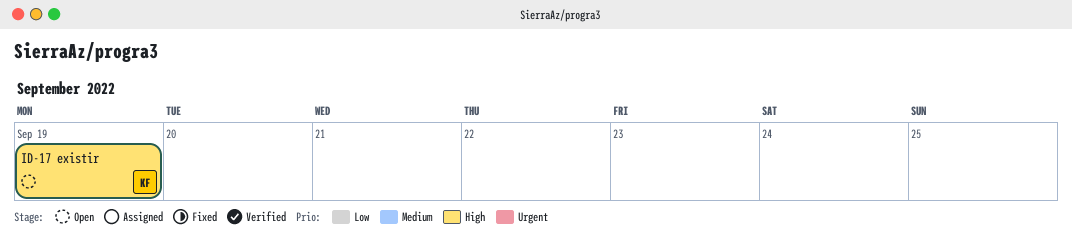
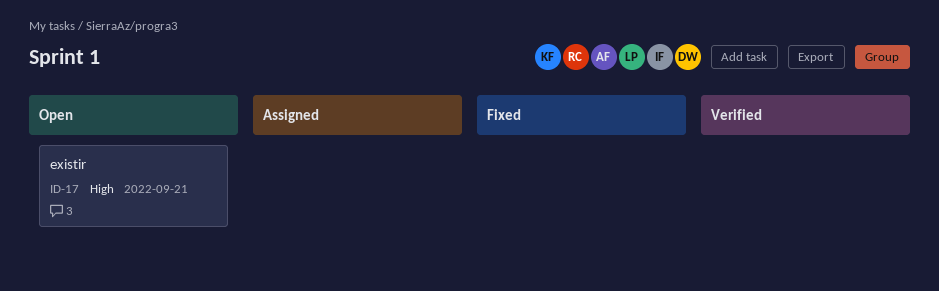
ID-17, due: Sep 19 -> Sep 21

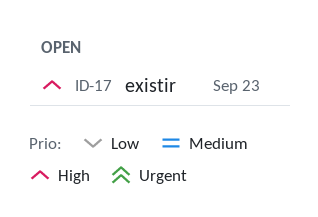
ID-17, due: Sep 21 -> Sep 23

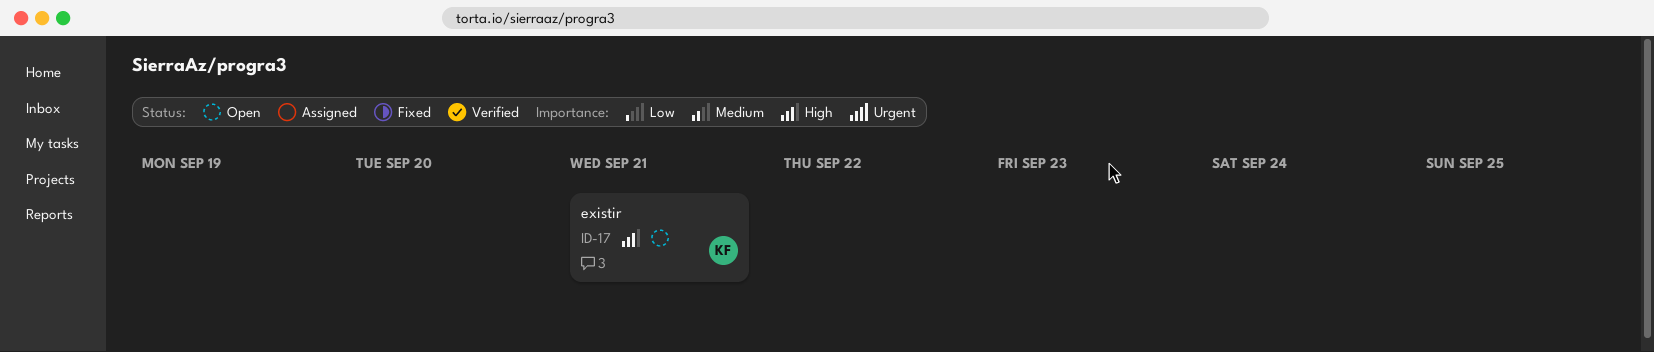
ID-17, due: Sep 23 -> Sep 21

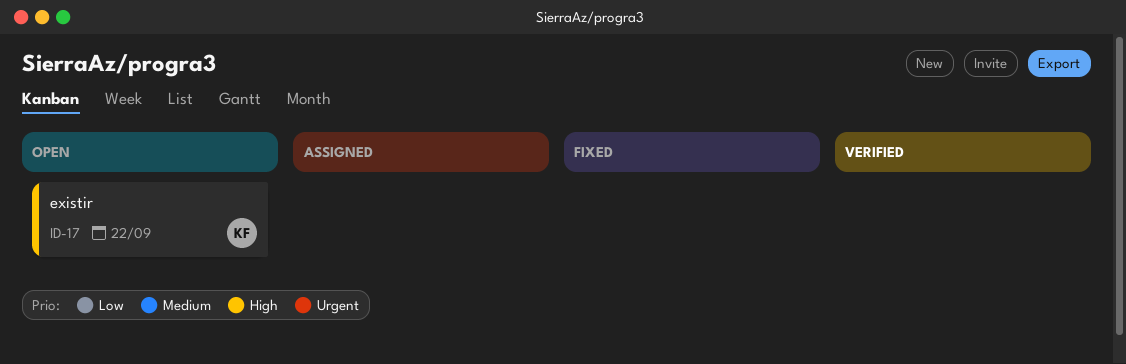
ID-17, due: Sep 21 -> Sep 22

